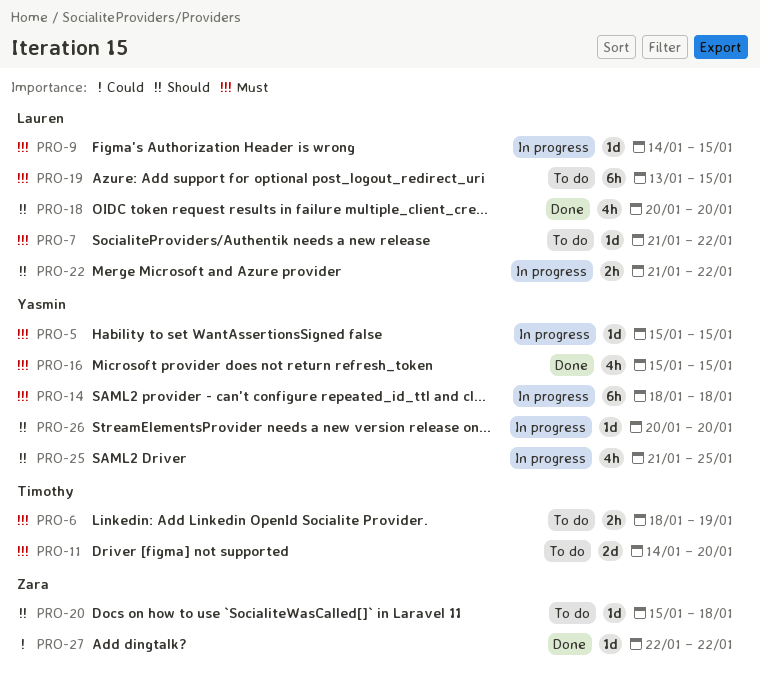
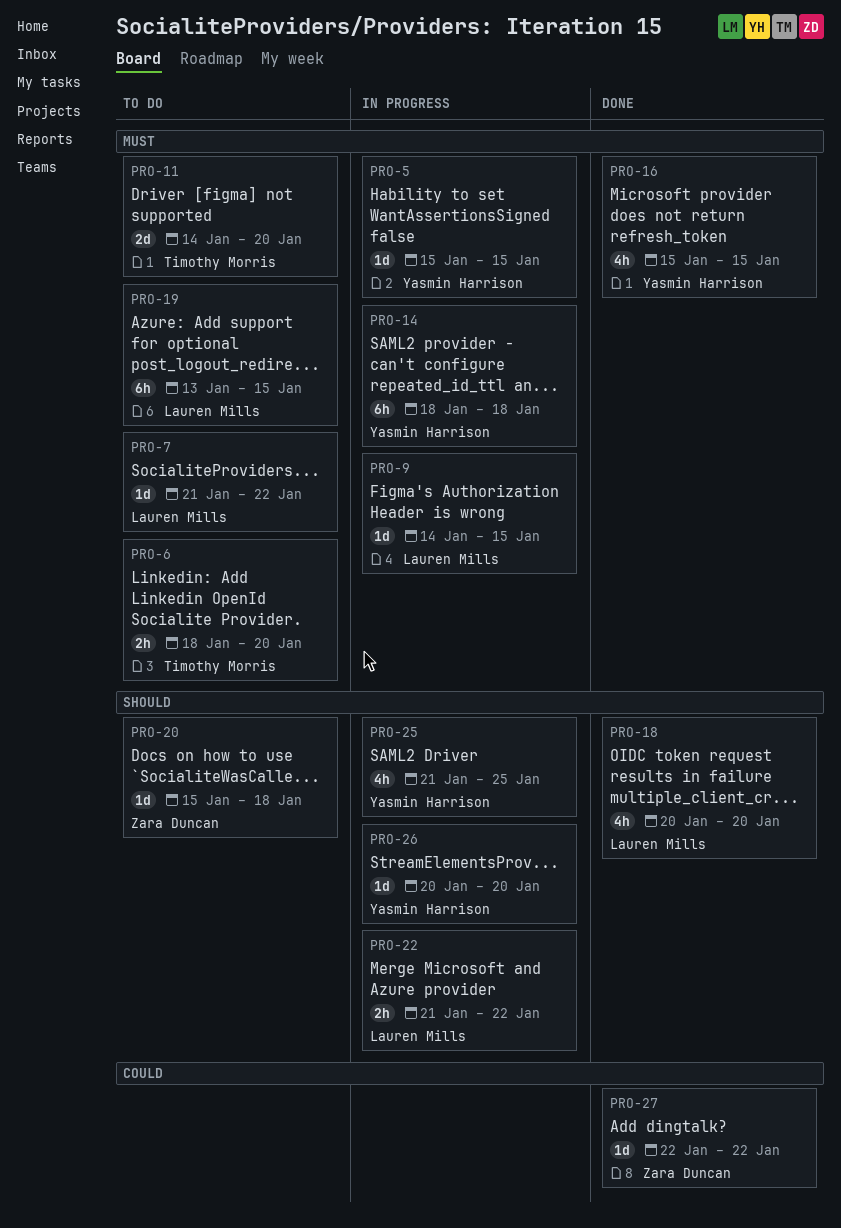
PRO-6, due: Jan 19 -> Jan 20

